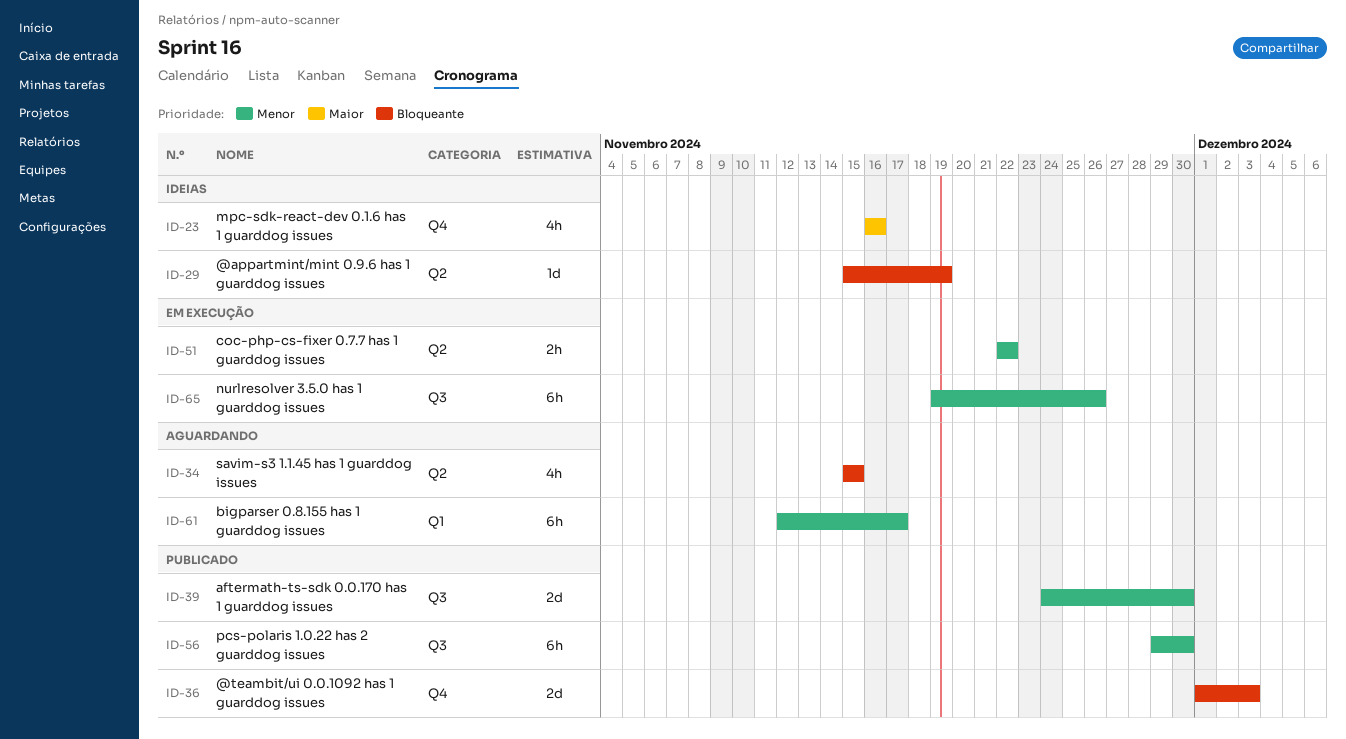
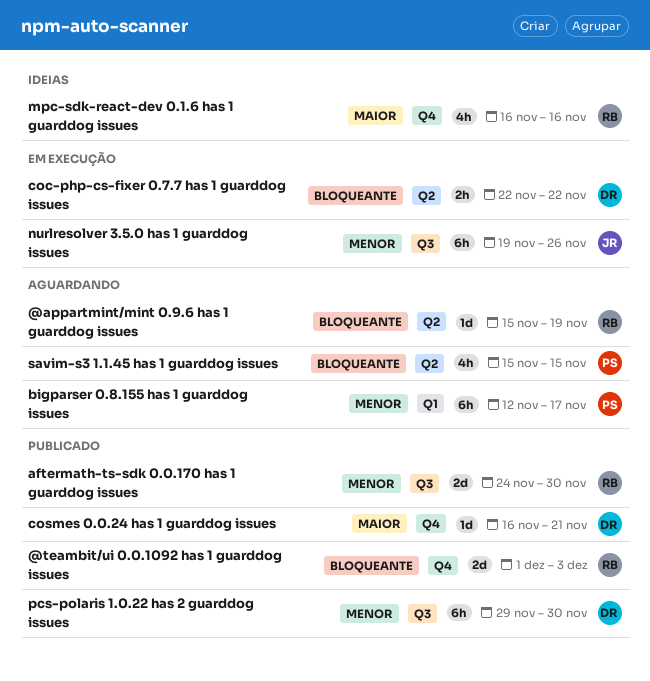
@appartmint/mint 0.9.6 has 1 guarddog issues, status: Ideias -> Aguardando
coc-php-cs-fixer 0.7.7 has 1 guarddog issues, priority: Menor -> Bloqueante
cosmes 0.0.24 has 1 guarddog issues: none -> present

